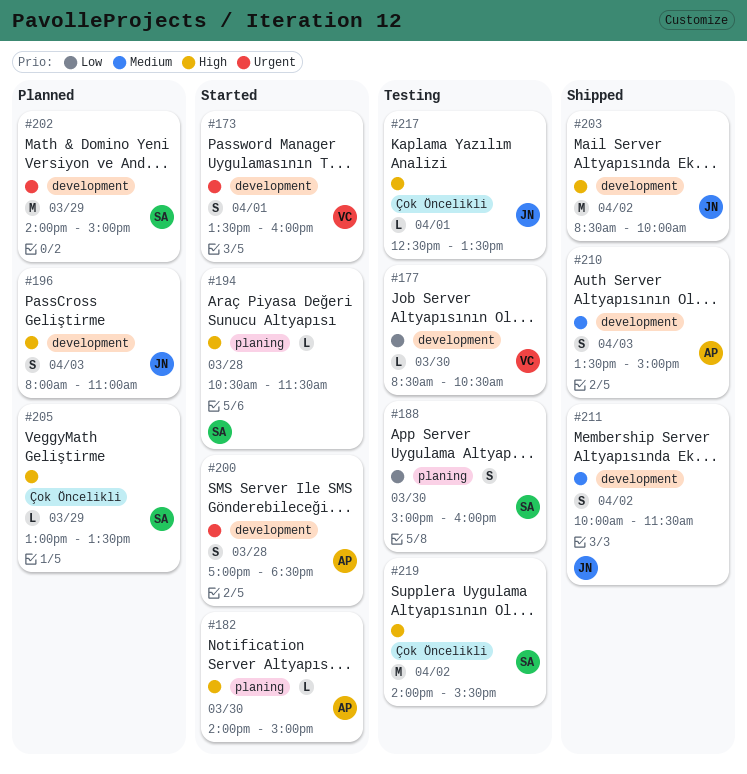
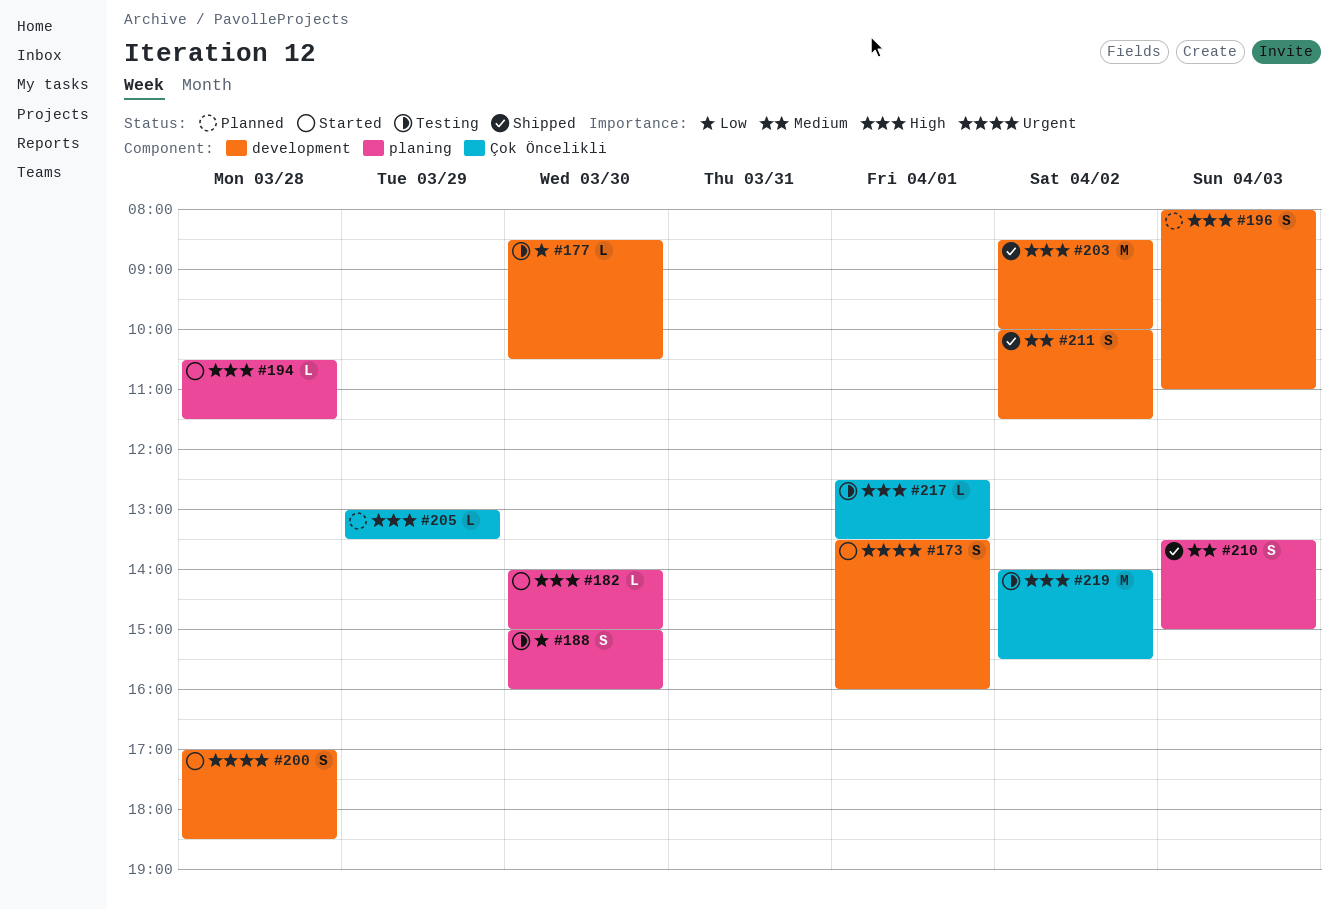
#202: present -> none
#210, label: development -> planing

